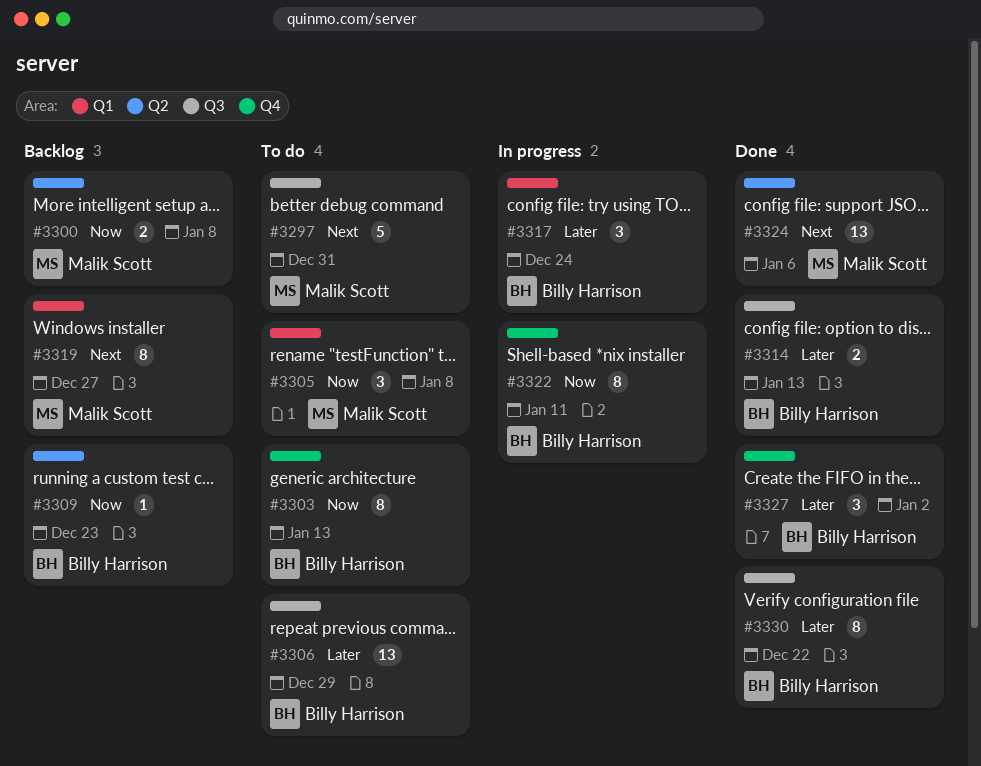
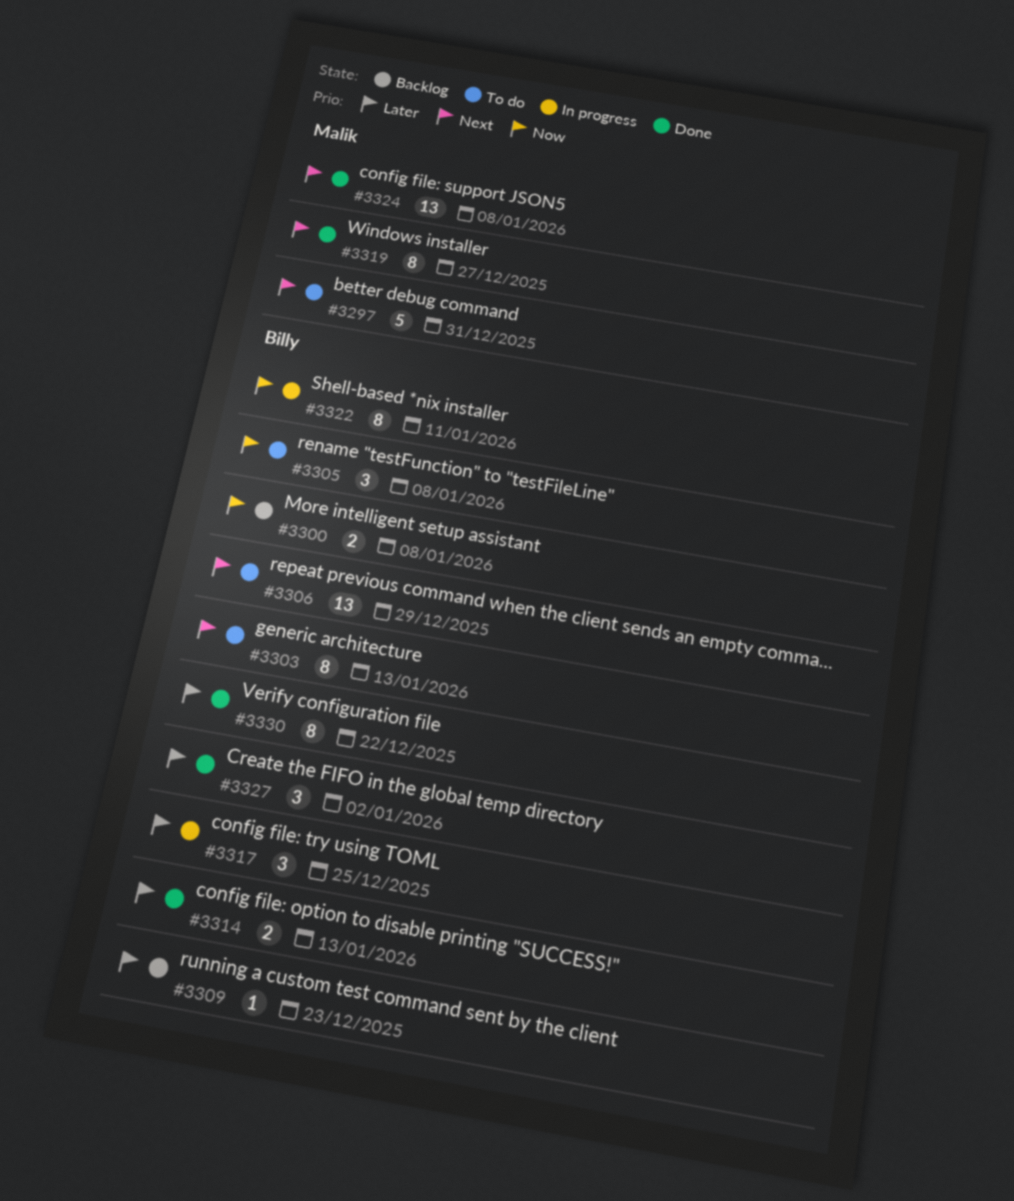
#3300, owner: Malik Scott -> Billy Harrison
#3303, priority: Now -> Next
#3305, owner: Malik Scott -> Billy Harrison
#3306, priority: Later -> Next
#3309, priority: Now -> Later
#3317, due: Dec 24 -> Dec 25
#3319, status: Backlog -> Done
#3324, due: Jan 6 -> Jan 8

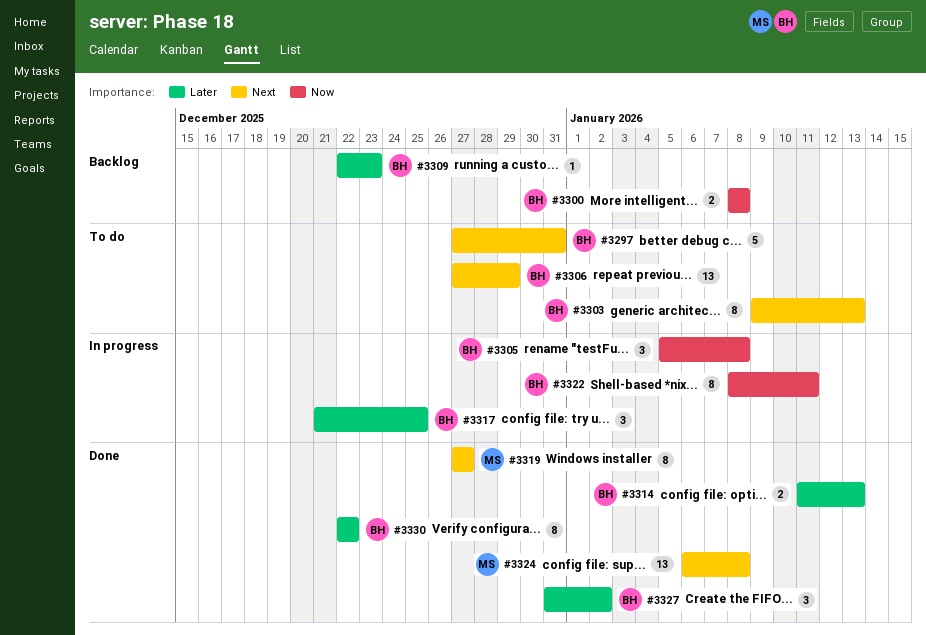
#3297, owner: Malik -> Billy
#3305, status: To do -> In progress

